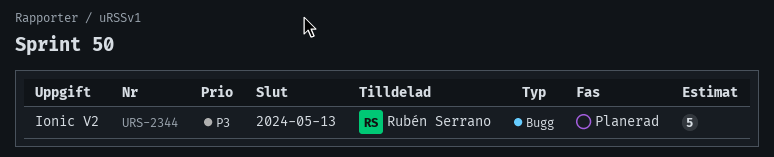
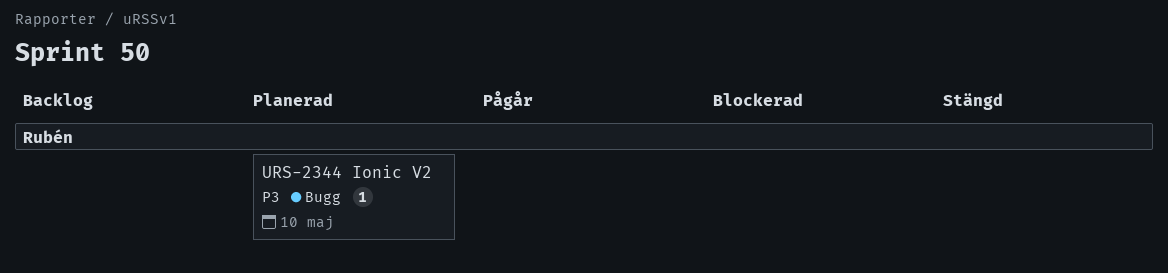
URS-2344, estimate: 5 -> 1
URS-2344, due: May 13 -> May 10

